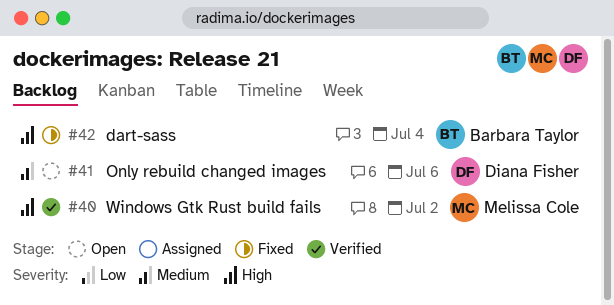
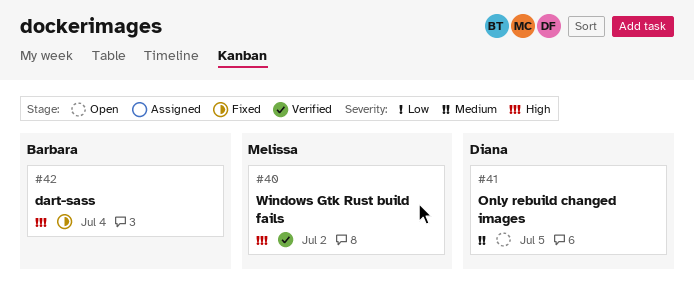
#41, due: Jul 6 -> Jul 5

